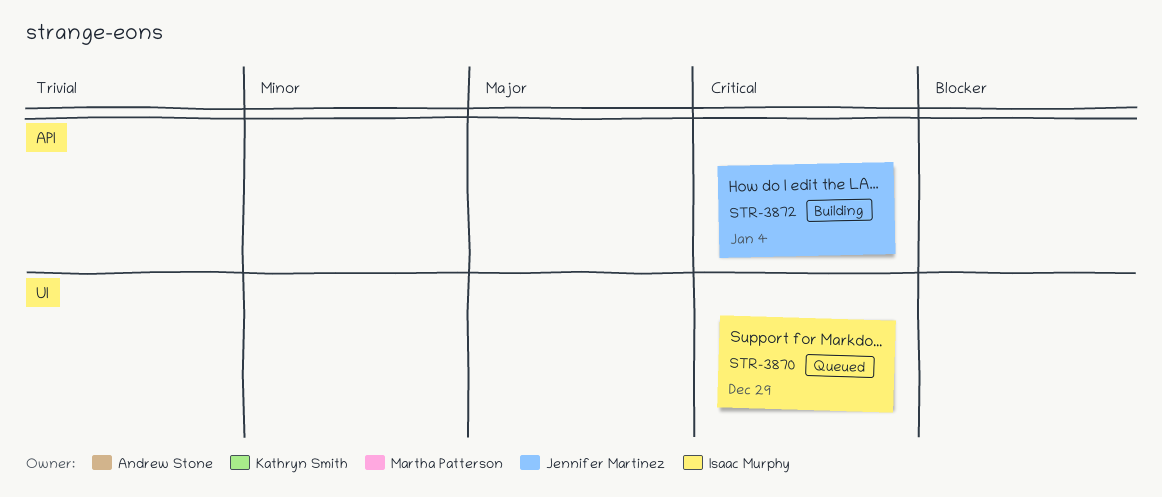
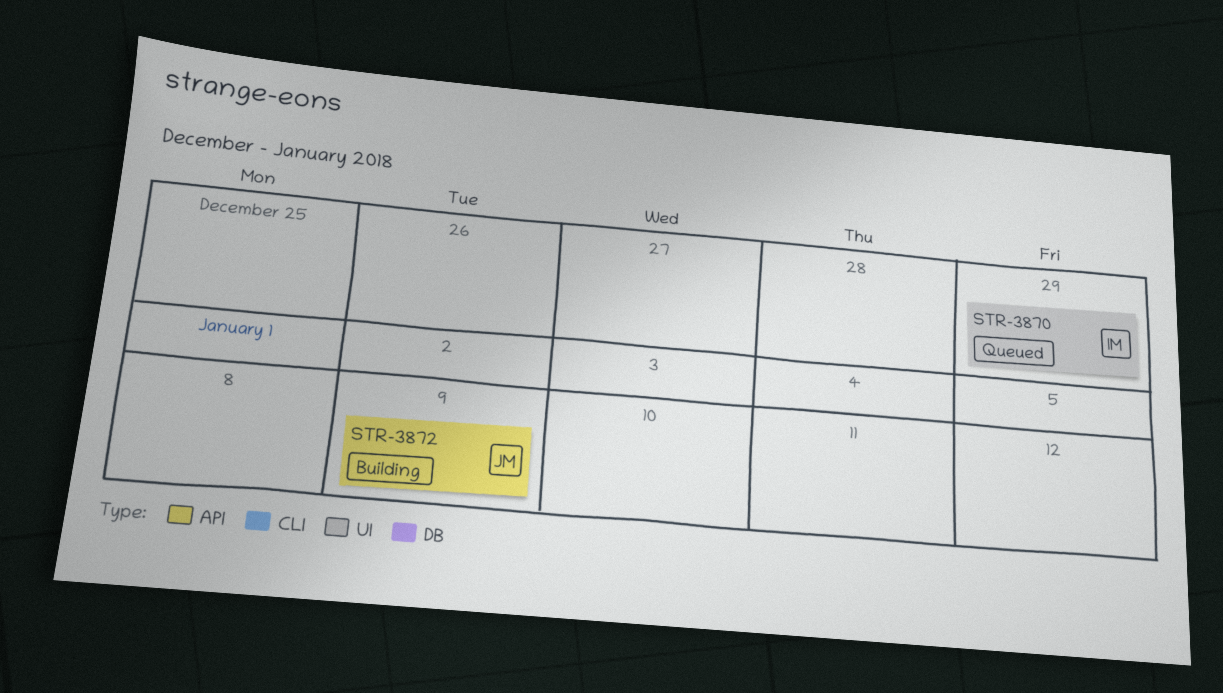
STR-3872, due: Jan 4 -> Jan 9

